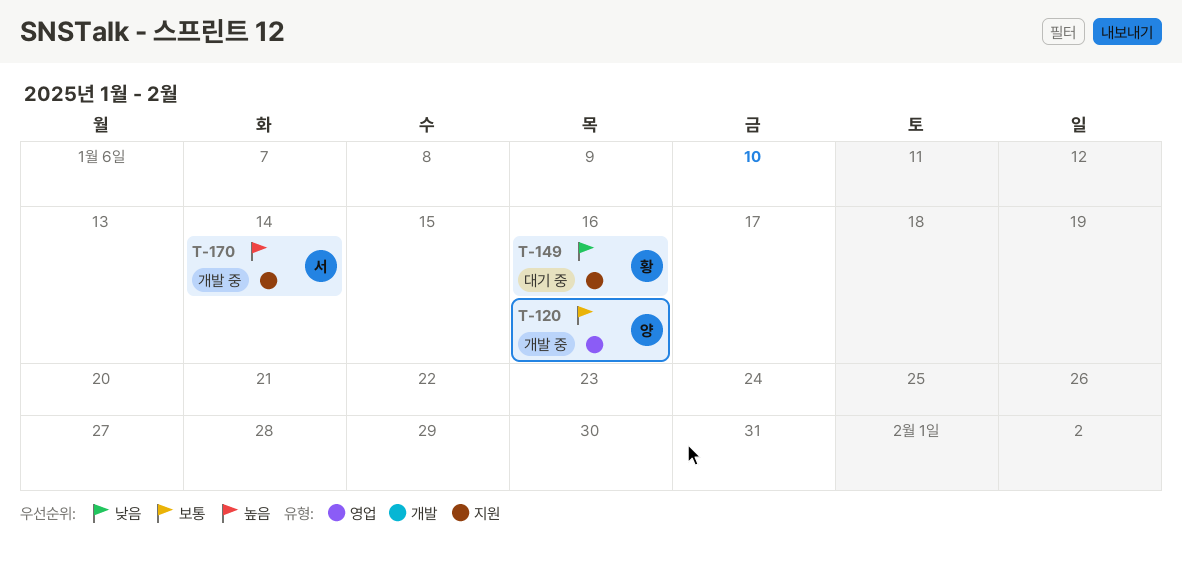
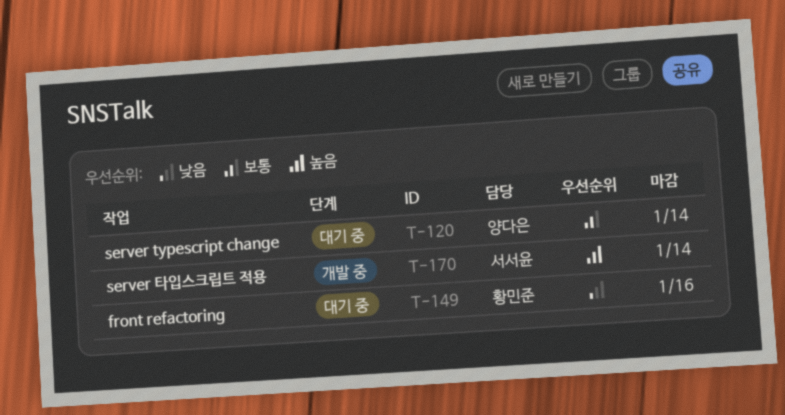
T-120, status: 개발 중 -> 대기 중
T-120, due: Jan 16 -> Jan 14

